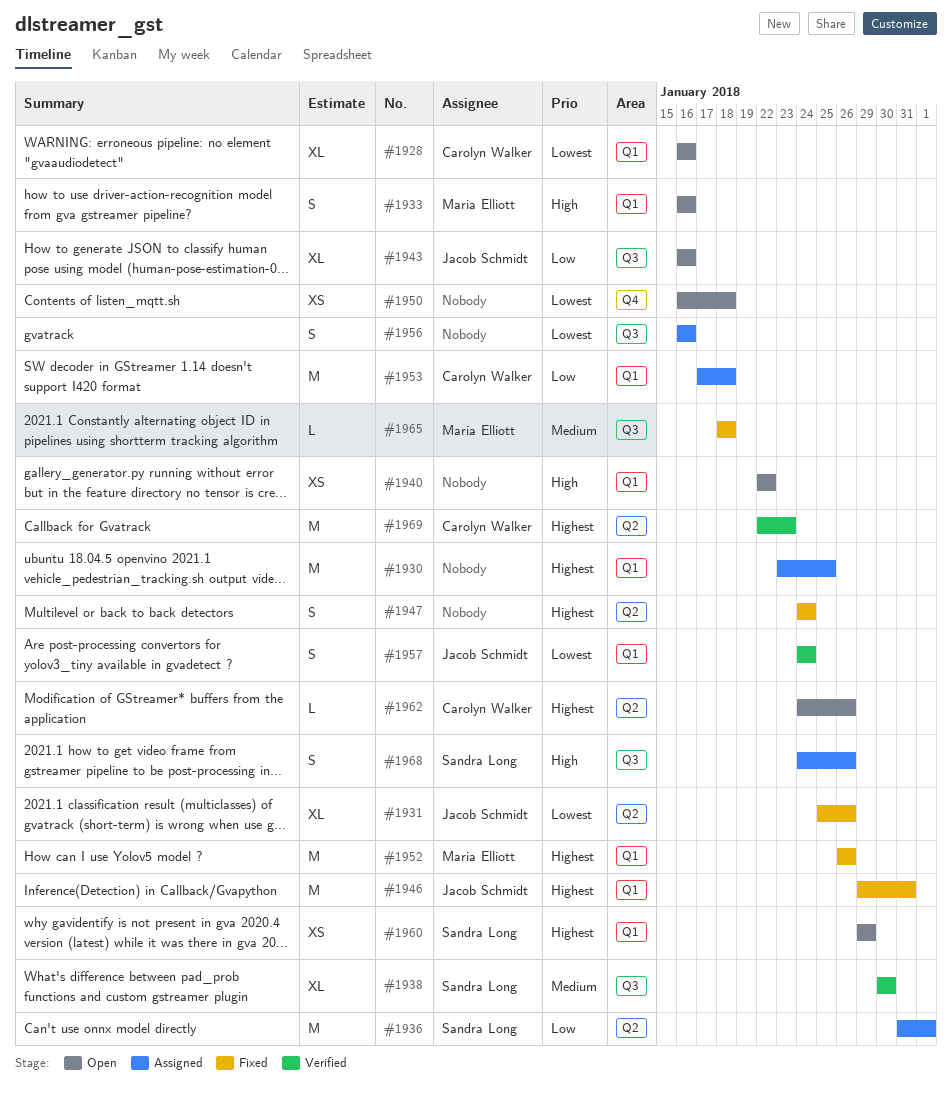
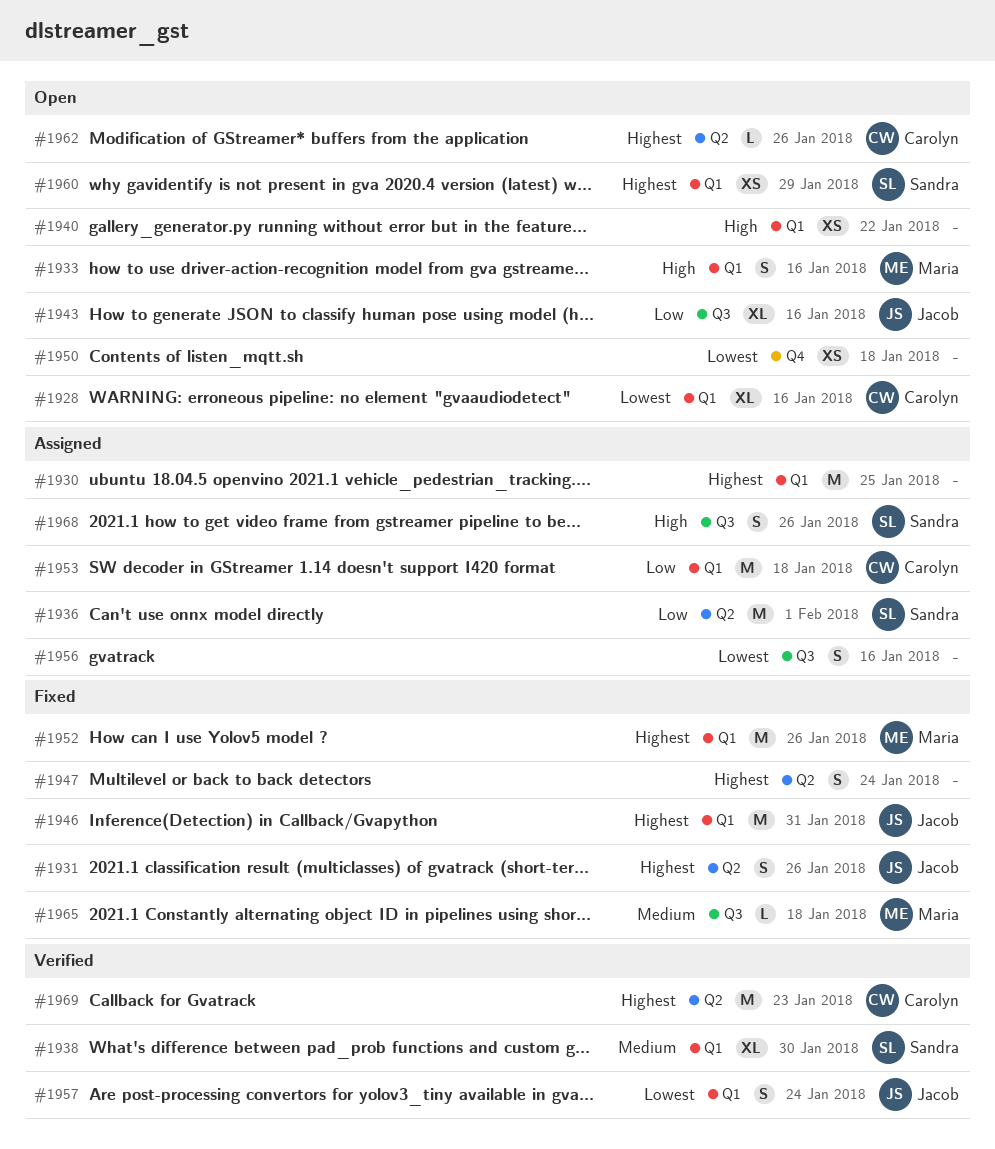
#1931, priority: Lowest -> Highest
#1931, estimate: XL -> S
#1938, label: Q3 -> Q1

